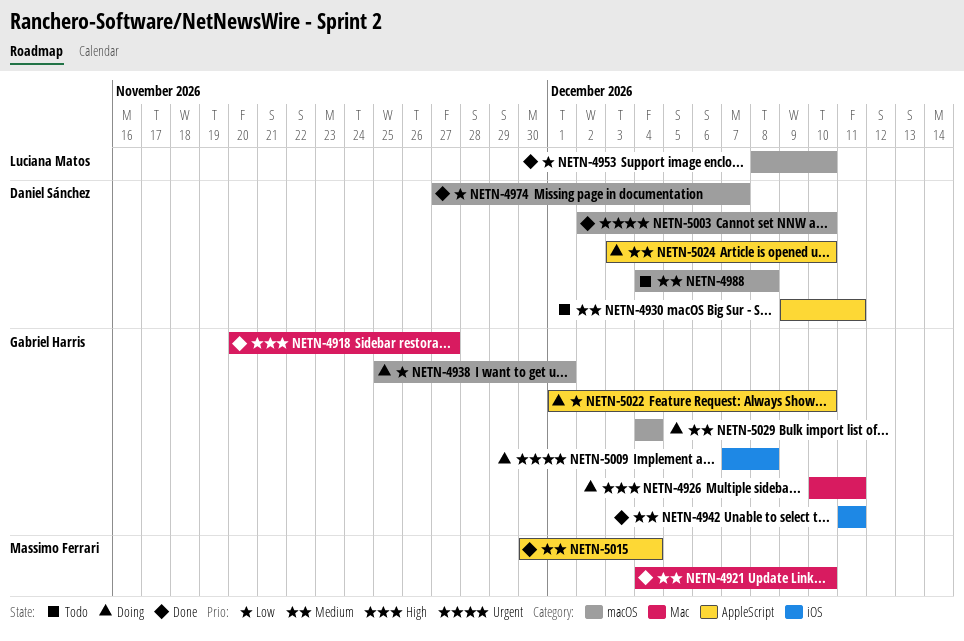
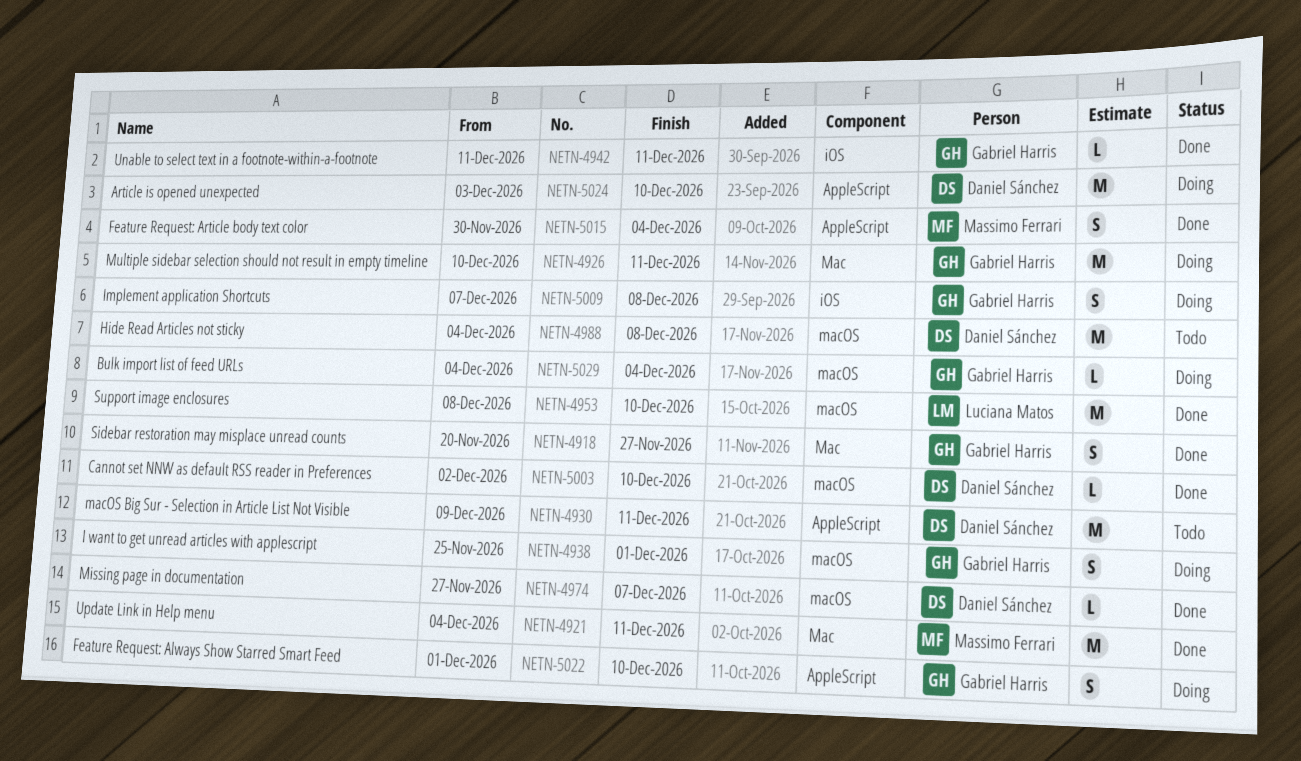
NETN-4921, due: Dec 10 -> Dec 11

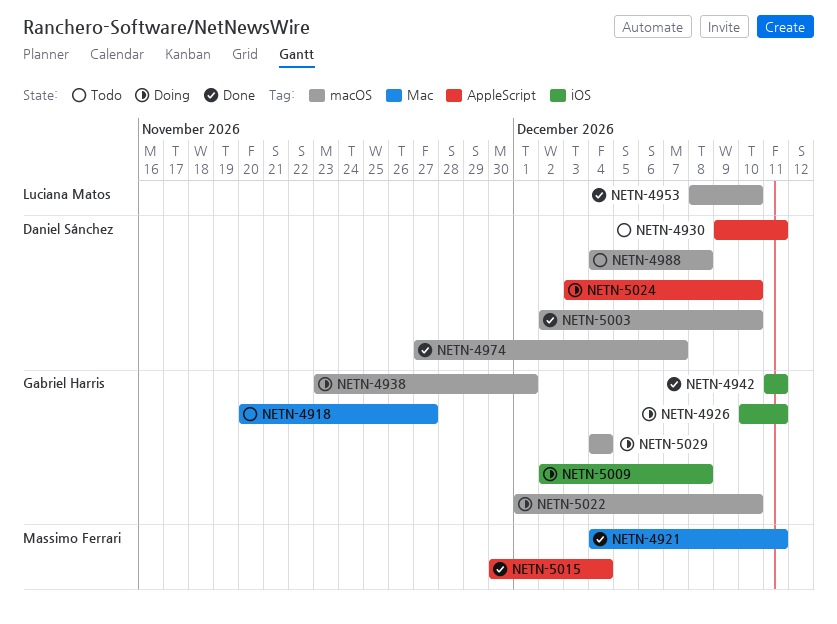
NETN-4918, status: Done -> Todo
NETN-4926, label: Mac -> iOS
NETN-4938, start: Nov 25 -> Nov 23
NETN-5009, start: Dec 7 -> Dec 2
NETN-5022, label: AppleScript -> macOS

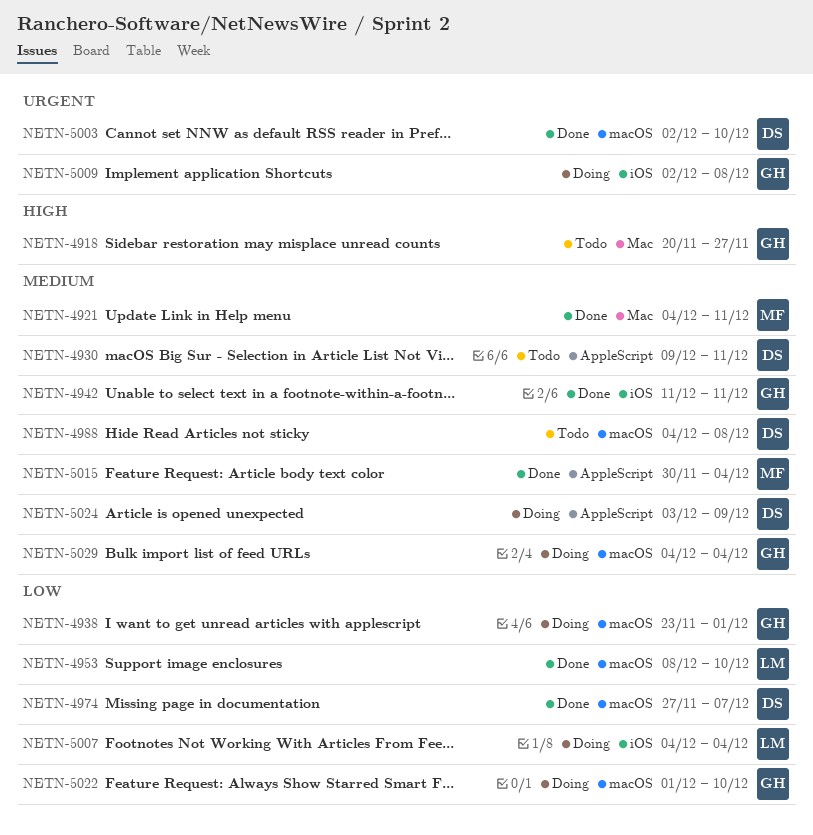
NETN-4926: present -> none
NETN-5007: none -> present
NETN-5024, due: Dec 10 -> Dec 9

